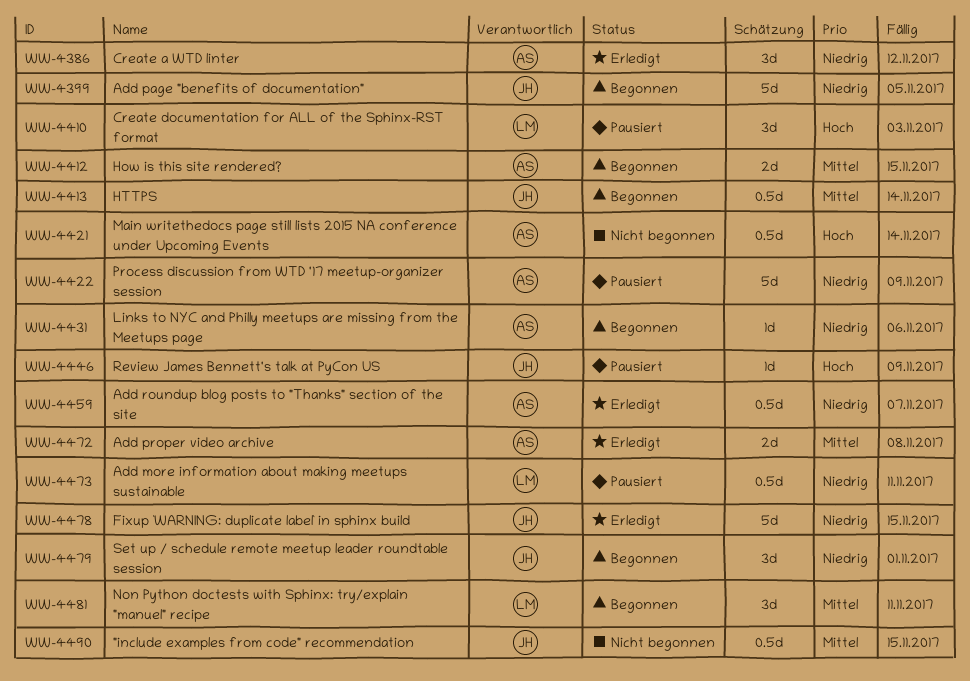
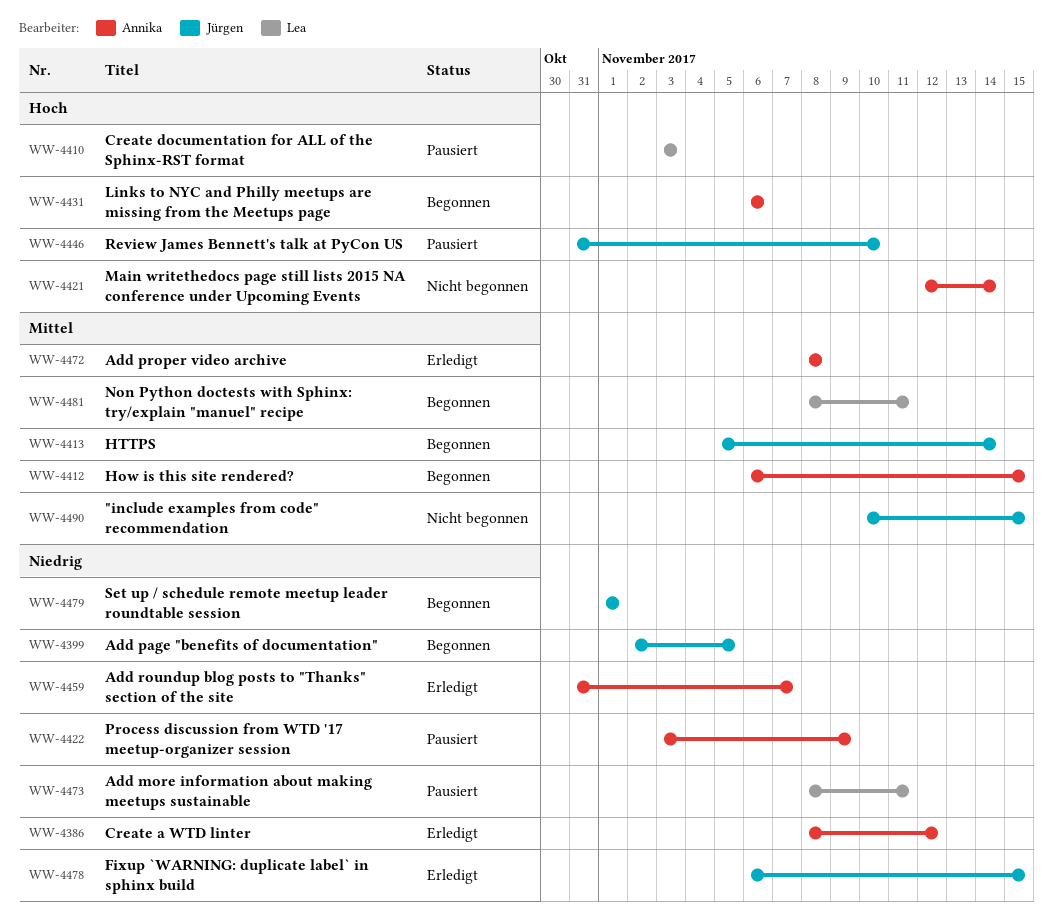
WW-4431, priority: Niedrig -> Hoch
WW-4446, due: Nov 9 -> Nov 10

